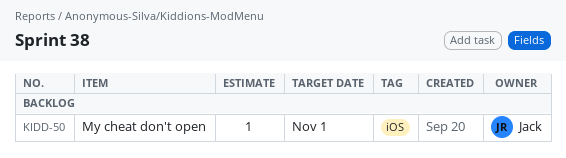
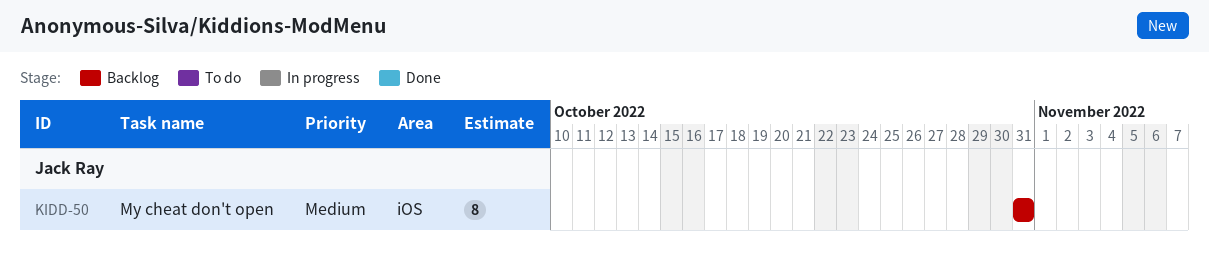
KIDD-50, estimate: 1 -> 8
KIDD-50, due: Nov 1 -> Oct 31

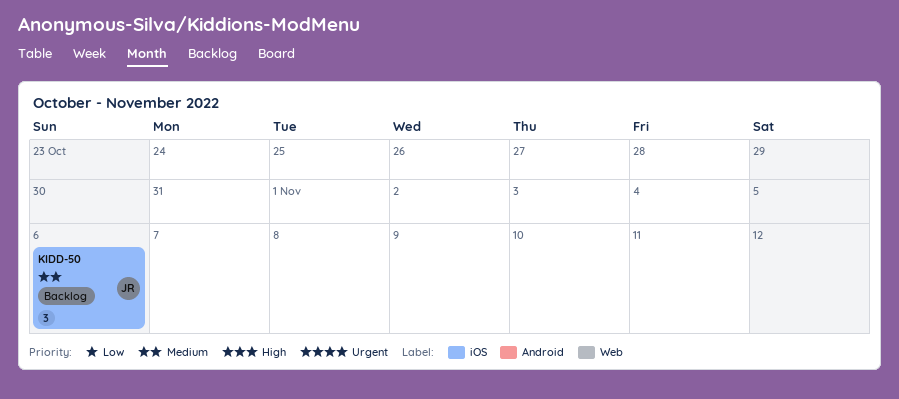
KIDD-50, estimate: 8 -> 3
KIDD-50, due: Oct 31 -> Nov 6

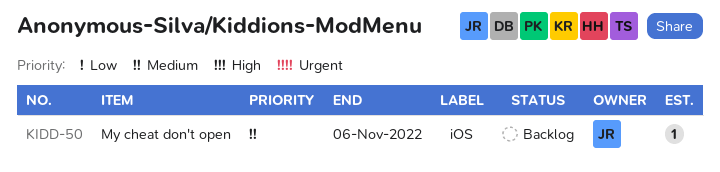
KIDD-50, estimate: 3 -> 1

